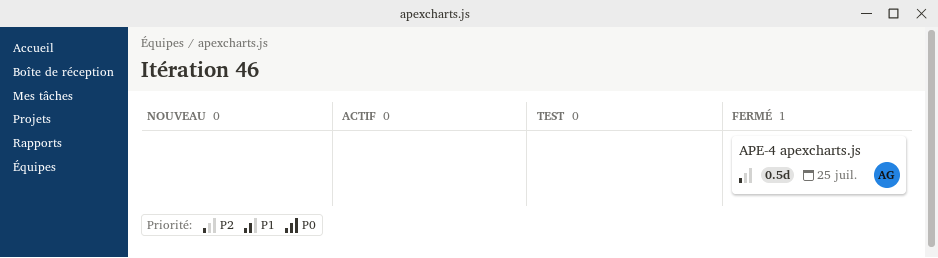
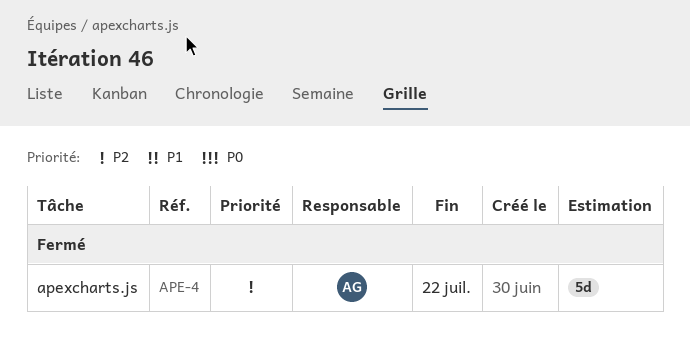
APE-4, estimate: 0.5d -> 5d
APE-4, due: Jul 25 -> Jul 22

